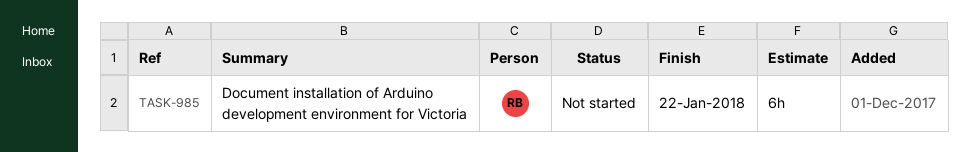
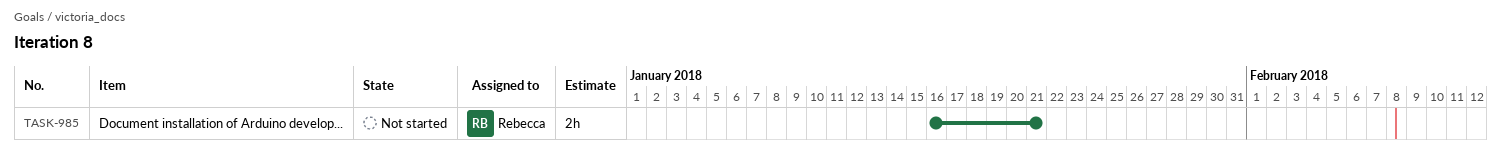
TASK-985, estimate: 6h -> 2h
TASK-985, due: Jan 22 -> Jan 21

